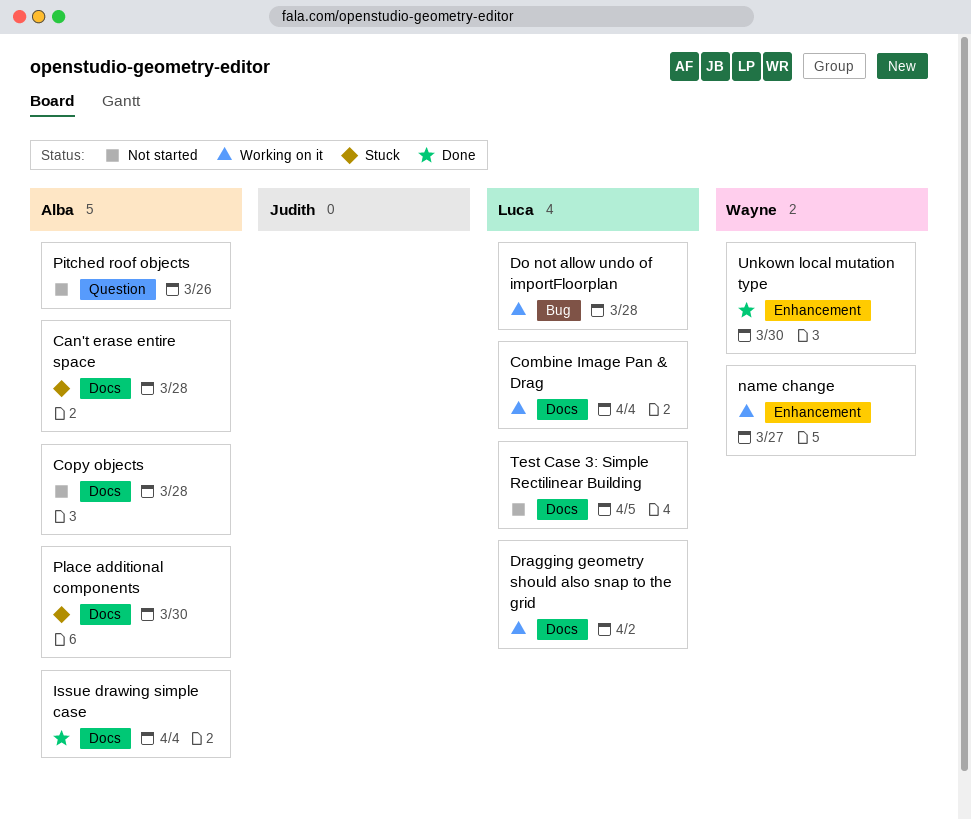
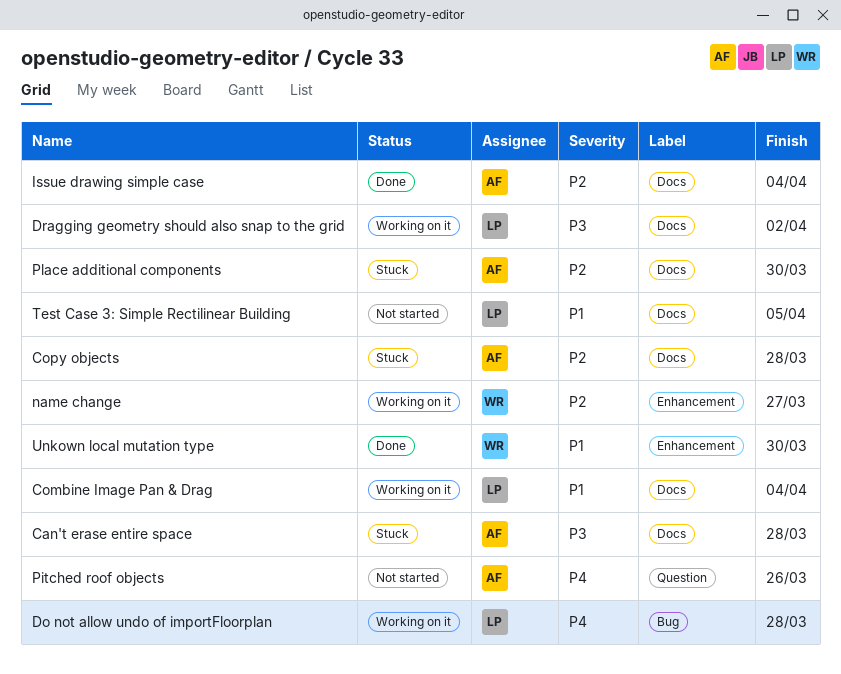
Copy objects, status: Not started -> Stuck

